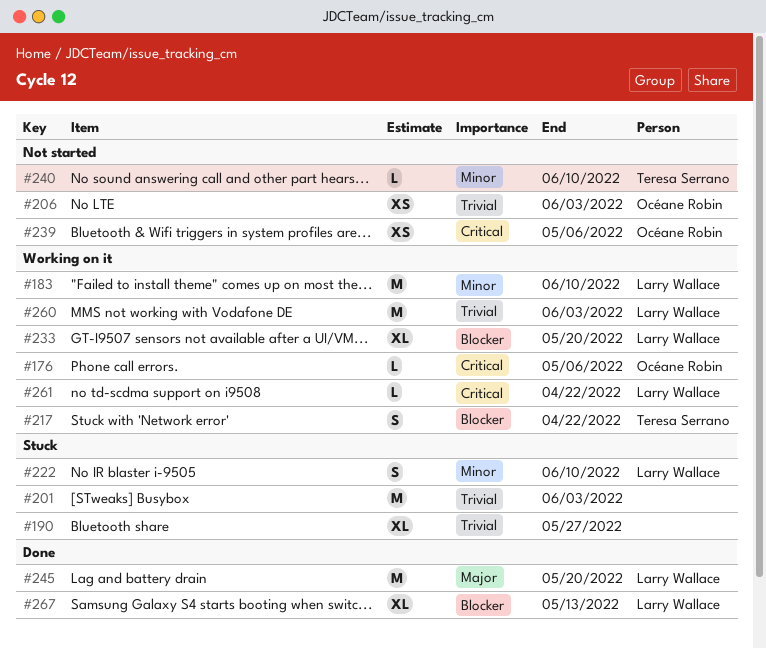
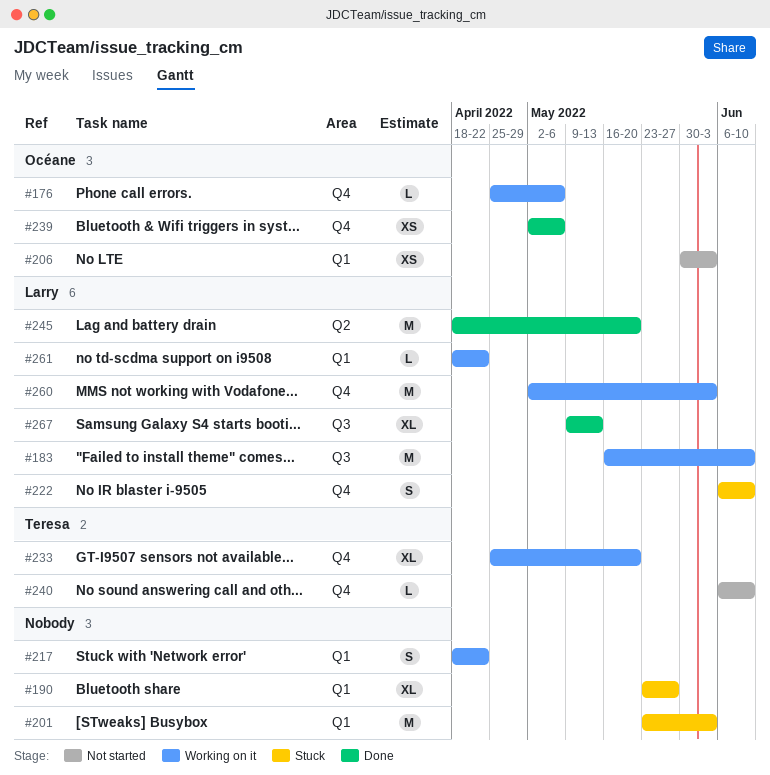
#217, owner: Teresa Serrano -> none
#233, owner: Larry Wallace -> Teresa Serrano
#239, status: Not started -> Done

